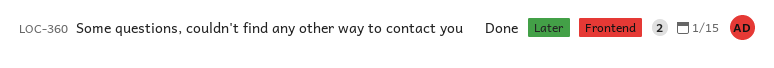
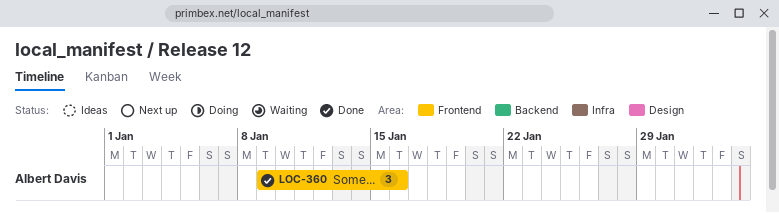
LOC-360, estimate: 2 -> 3
LOC-360, due: Jan 15 -> Jan 16

